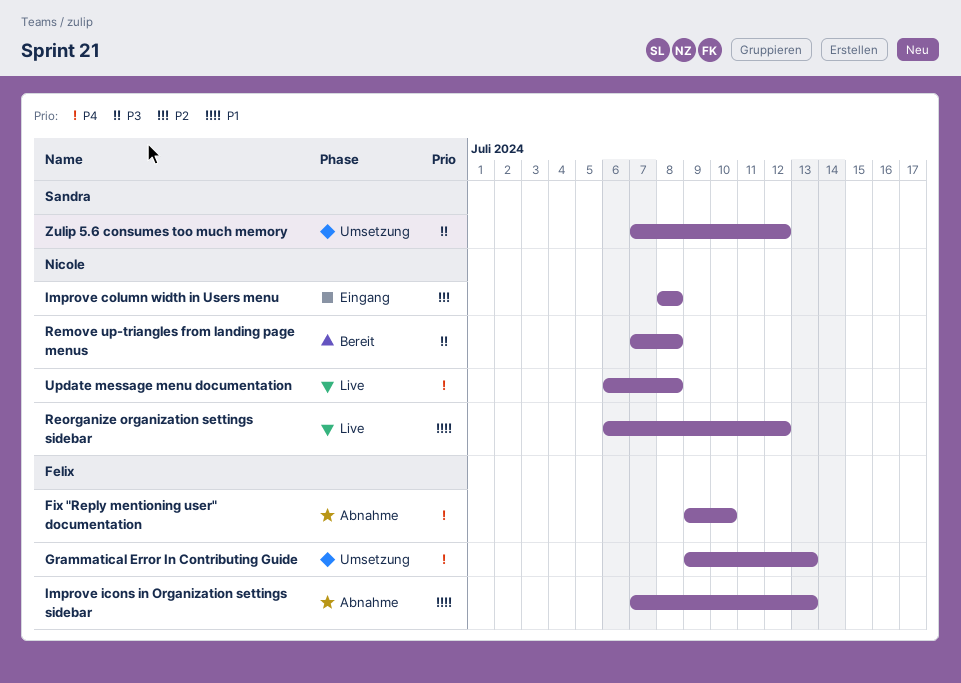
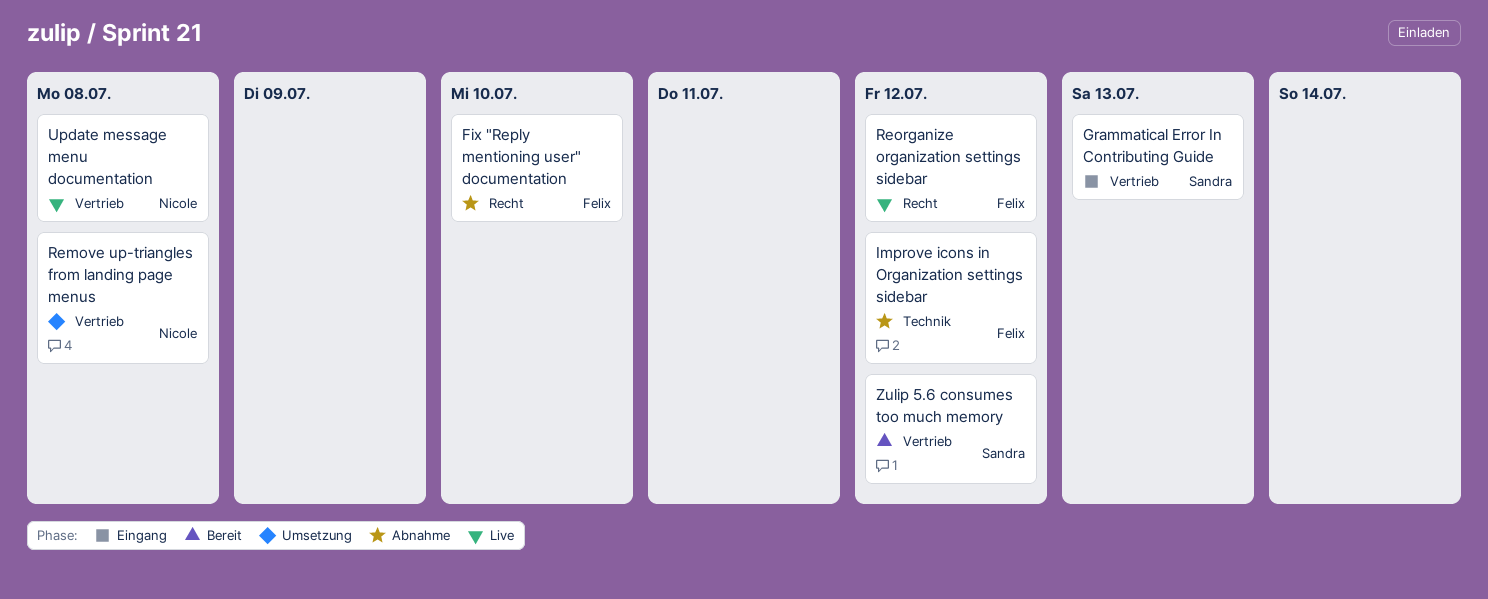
Grammatical Error In Contributing Guide, status: Umsetzung -> Eingang
Grammatical Error In Contributing Guide, owner: Felix -> Sandra
Improve column width in Users menu: present -> none
Improve icons in Organization settings sidebar, due: Jul 13 -> Jul 12
Remove up-triangles from landing page menus, status: Bereit -> Umsetzung
Reorganize organization settings sidebar, owner: Nicole -> Felix
Zulip 5.6 consumes too much memory, status: Umsetzung -> Bereit

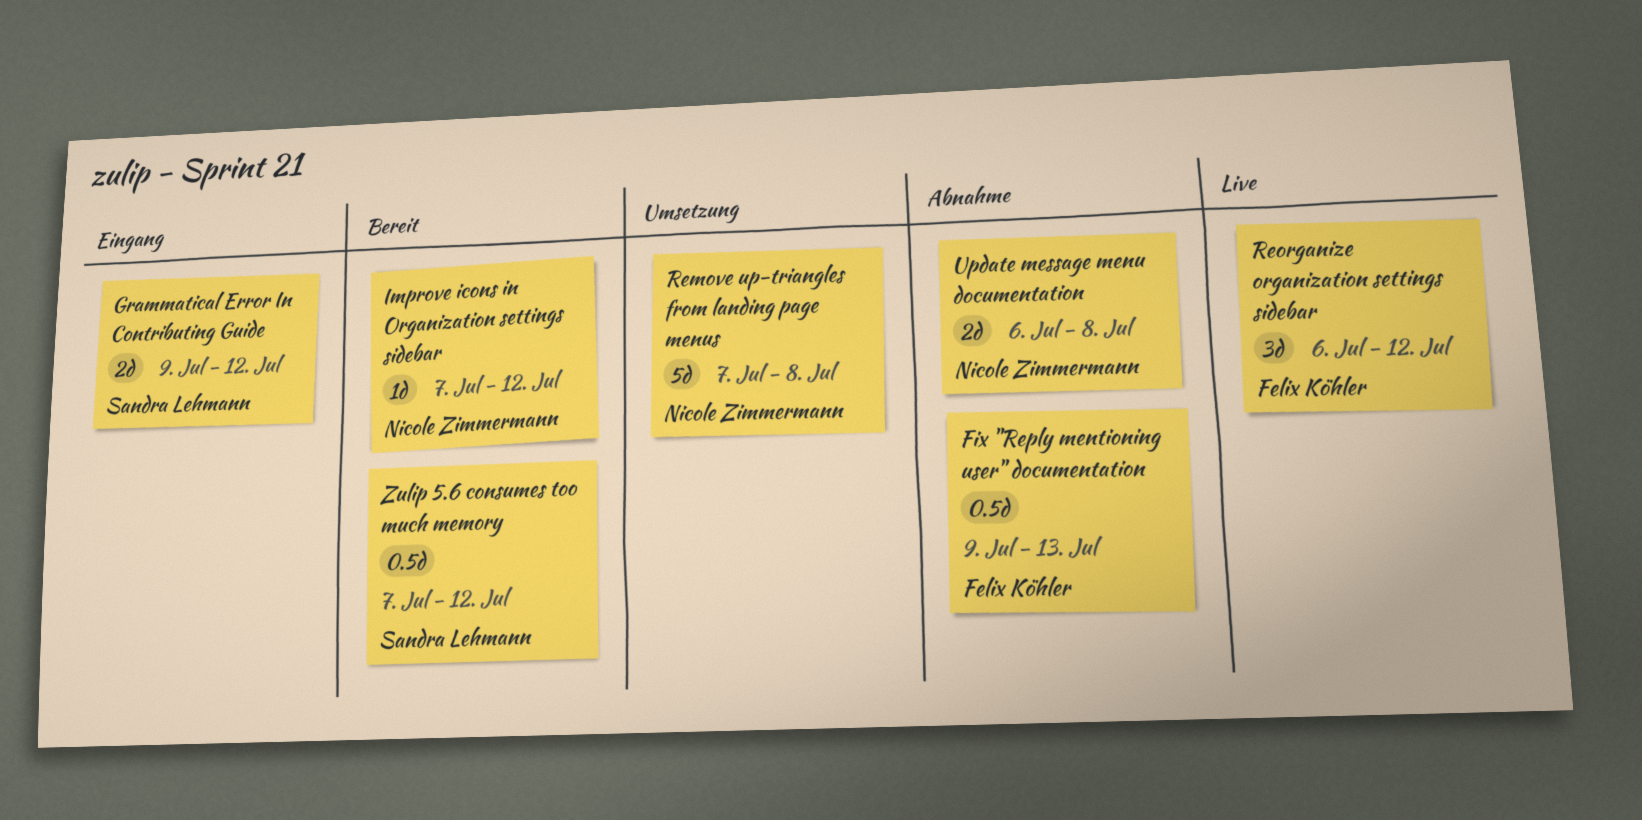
Fix "Reply mentioning user" documentation, due: Jul 10 -> Jul 13
Grammatical Error In Contributing Guide, due: Jul 13 -> Jul 12
Improve icons in Organization settings sidebar, status: Abnahme -> Bereit
Improve icons in Organization settings sidebar, owner: Felix Köhler -> Nicole Zimmermann
Update message menu documentation, status: Live -> Abnahme

